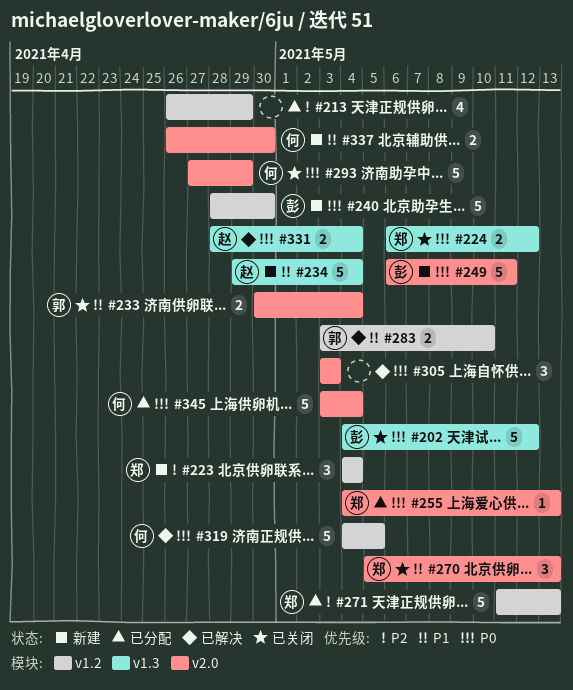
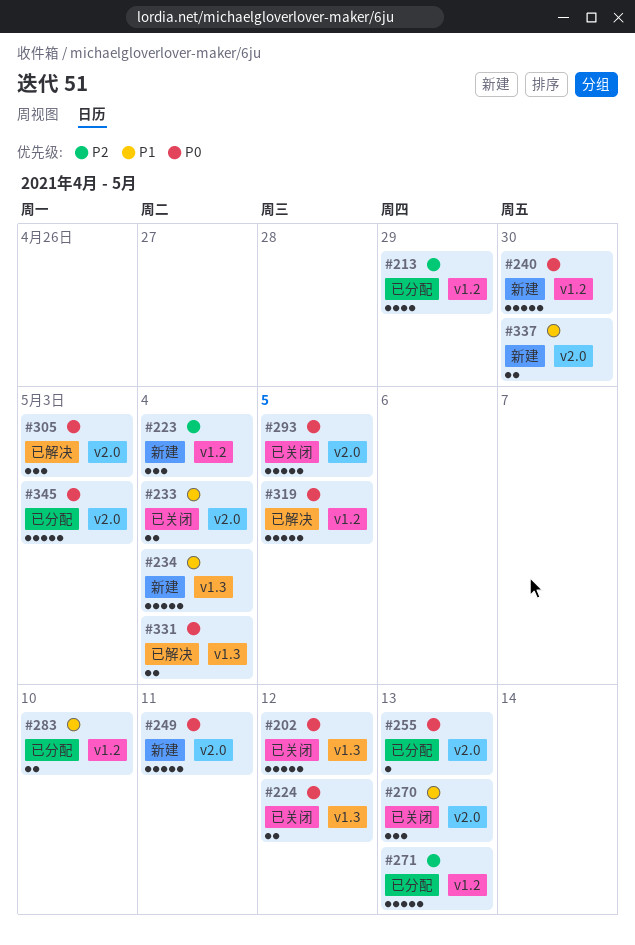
#283, status: 已解决 -> 已分配
#293, due: Apr 29 -> May 5
#345, due: May 4 -> May 3

